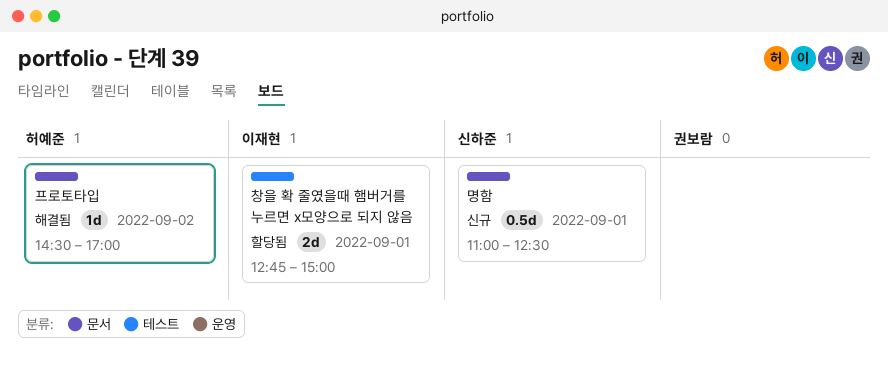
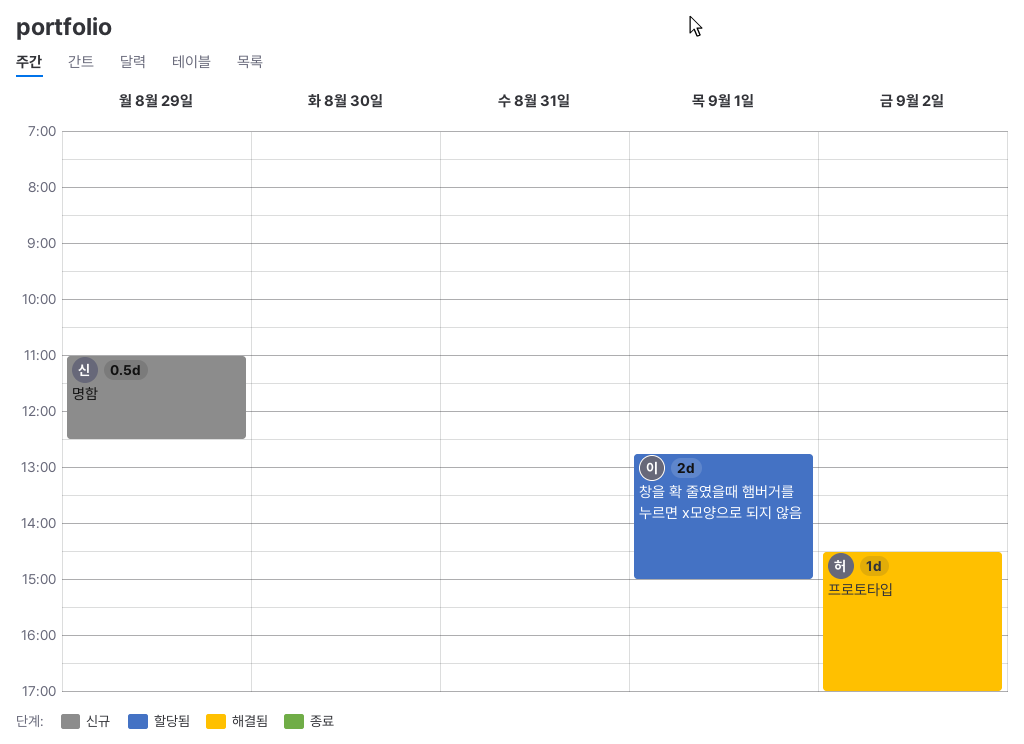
명함, day: Sep 1 -> Aug 29

